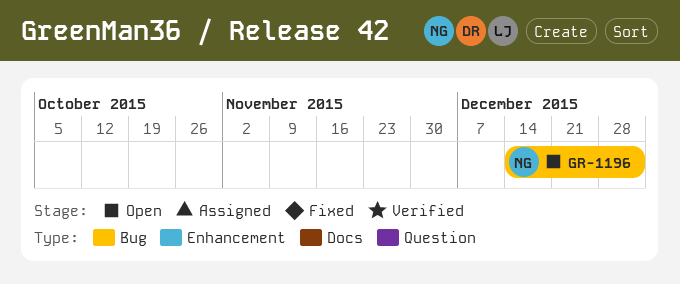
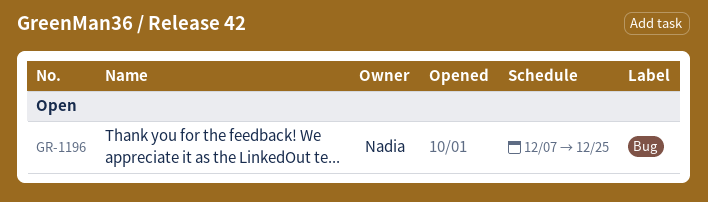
GR-1196, start: Dec 14 -> Dec 7
GR-1196, due: Jan 1 -> Dec 25

